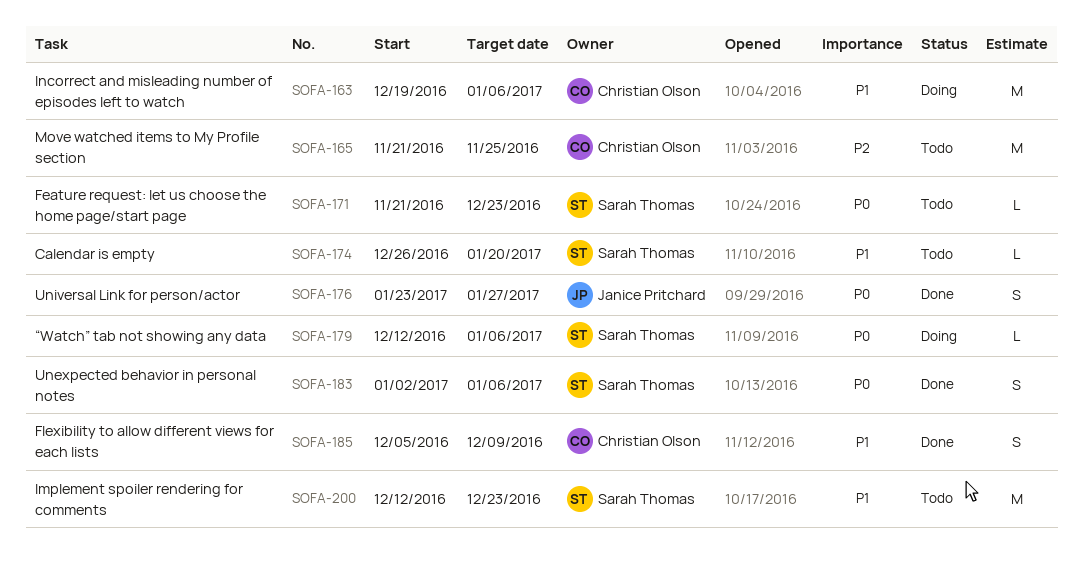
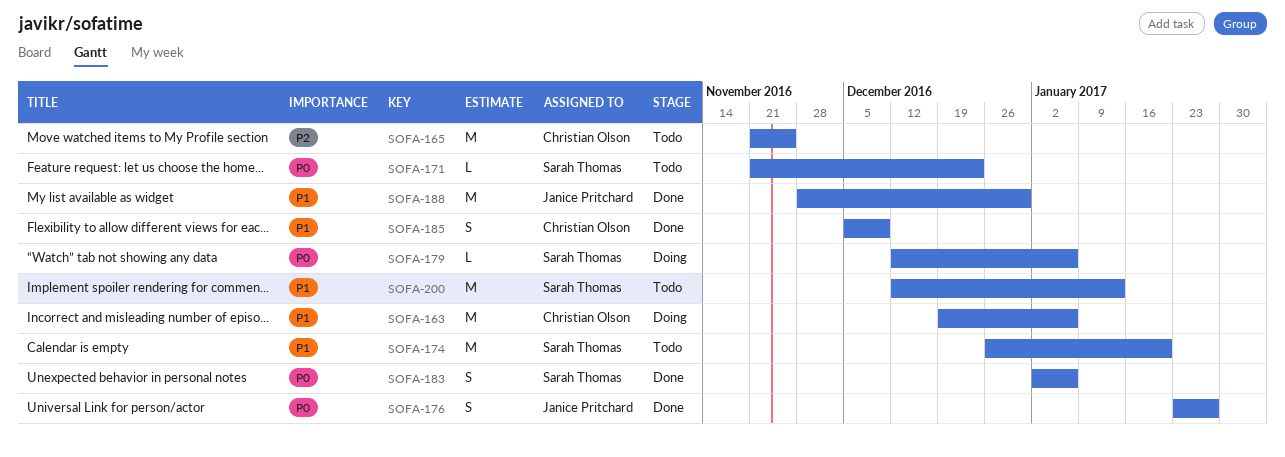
SOFA-174, estimate: L -> M
SOFA-188: none -> present
SOFA-200, due: Dec 23 -> Jan 13

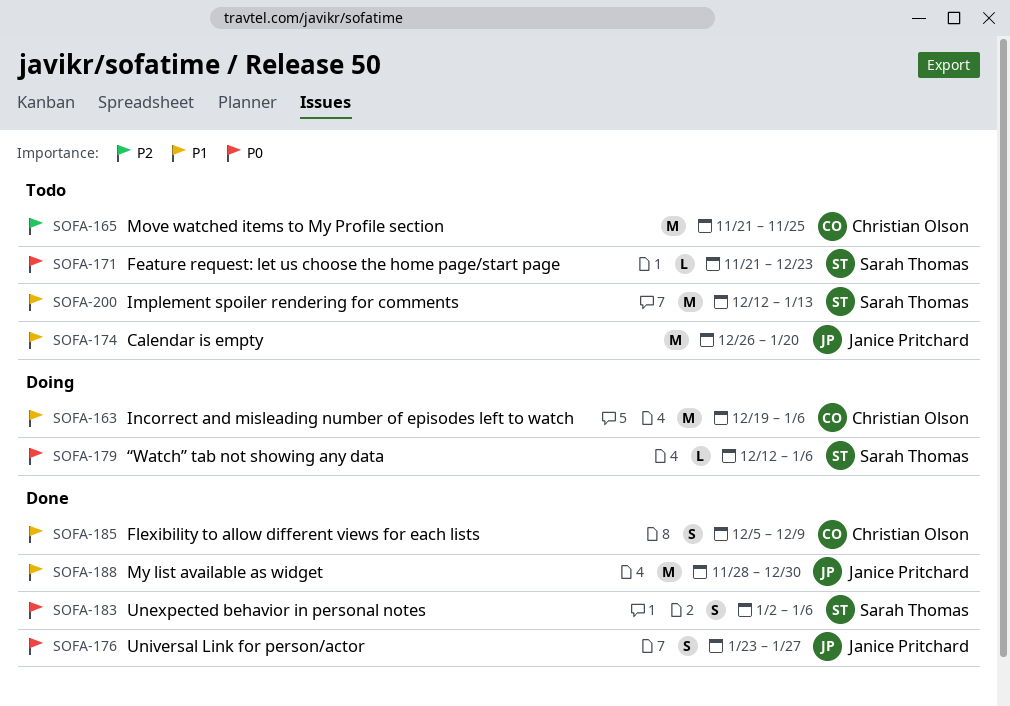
SOFA-174, owner: Sarah Thomas -> Janice Pritchard

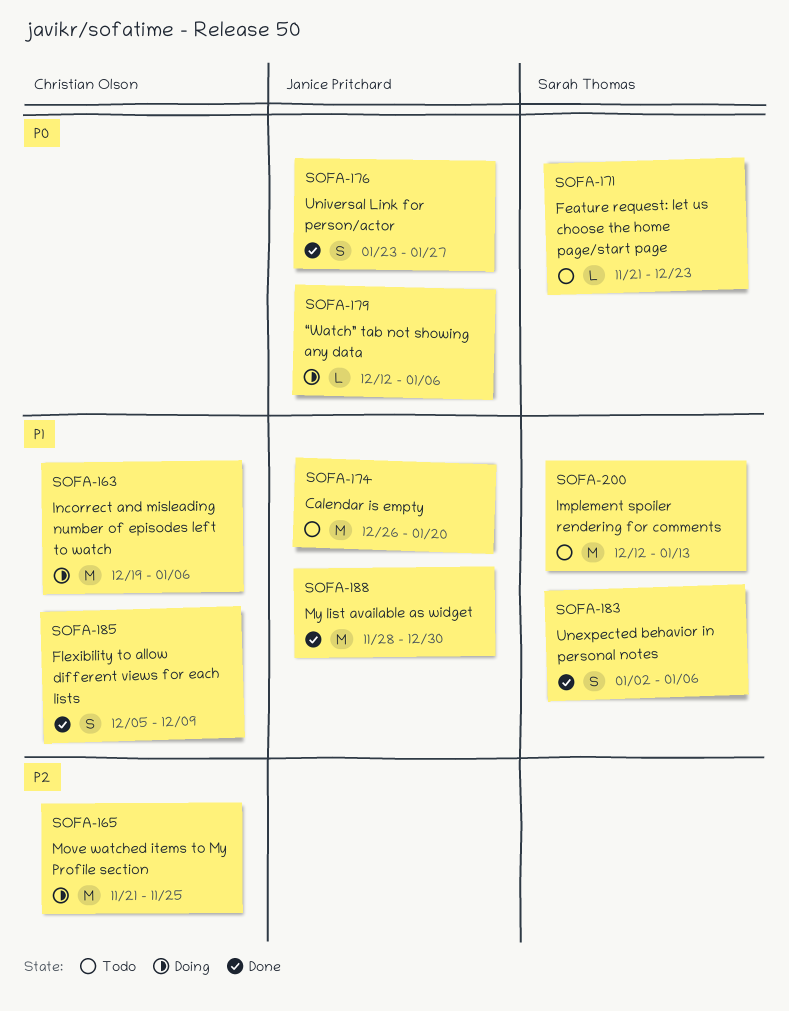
SOFA-165, status: Todo -> Doing
SOFA-179, owner: Sarah Thomas -> Janice Pritchard
SOFA-183, priority: P0 -> P1

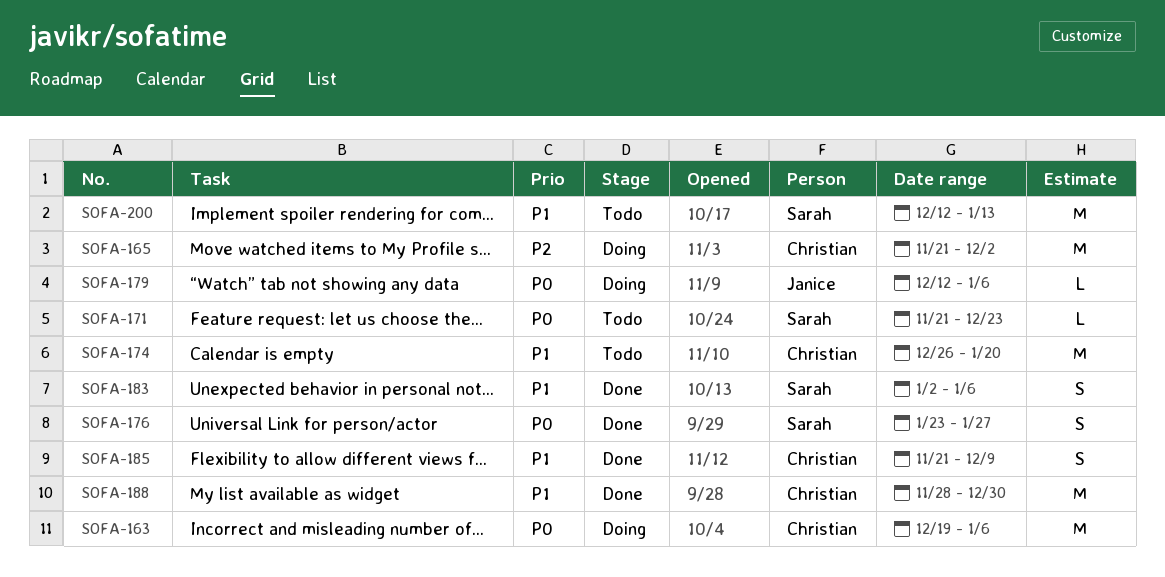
SOFA-163, priority: P1 -> P0
SOFA-165, due: Nov 25 -> Dec 2
SOFA-174, owner: Janice Pritchard -> Christian Olson
SOFA-176, owner: Janice Pritchard -> Sarah Thomas
SOFA-185, start: Dec 5 -> Nov 21
SOFA-188, owner: Janice Pritchard -> Christian Olson

